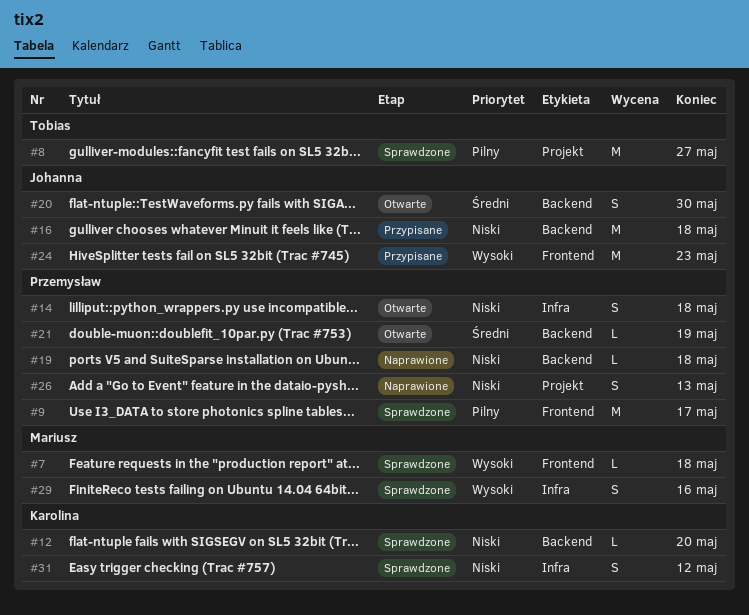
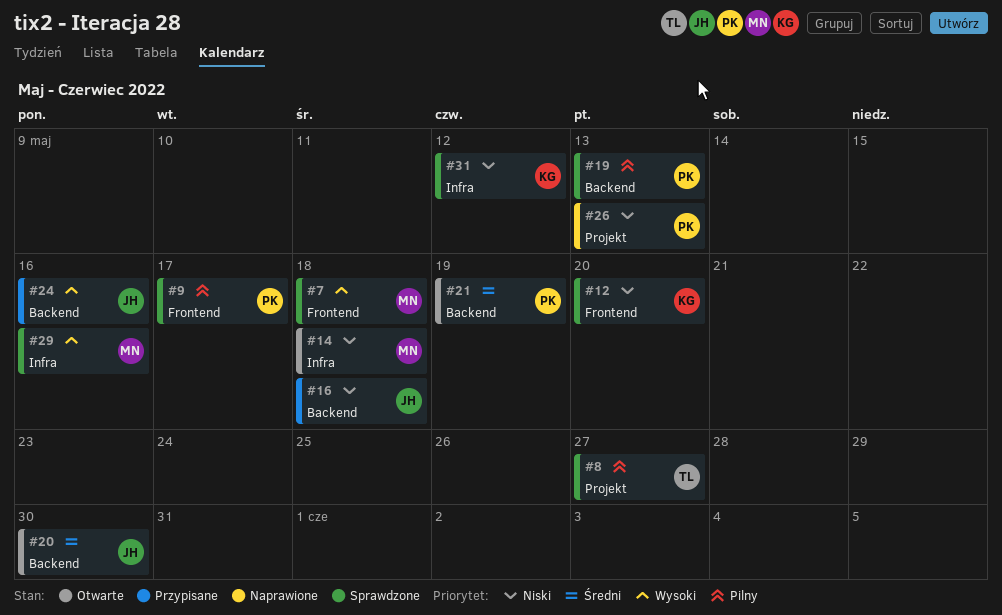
#12, label: Backend -> Frontend
#14, owner: Przemysław -> Mariusz
#19, status: Naprawione -> Sprawdzone
#19, priority: Niski -> Pilny
#19, due: May 18 -> May 13
#24, label: Frontend -> Backend
#24, due: May 23 -> May 16

